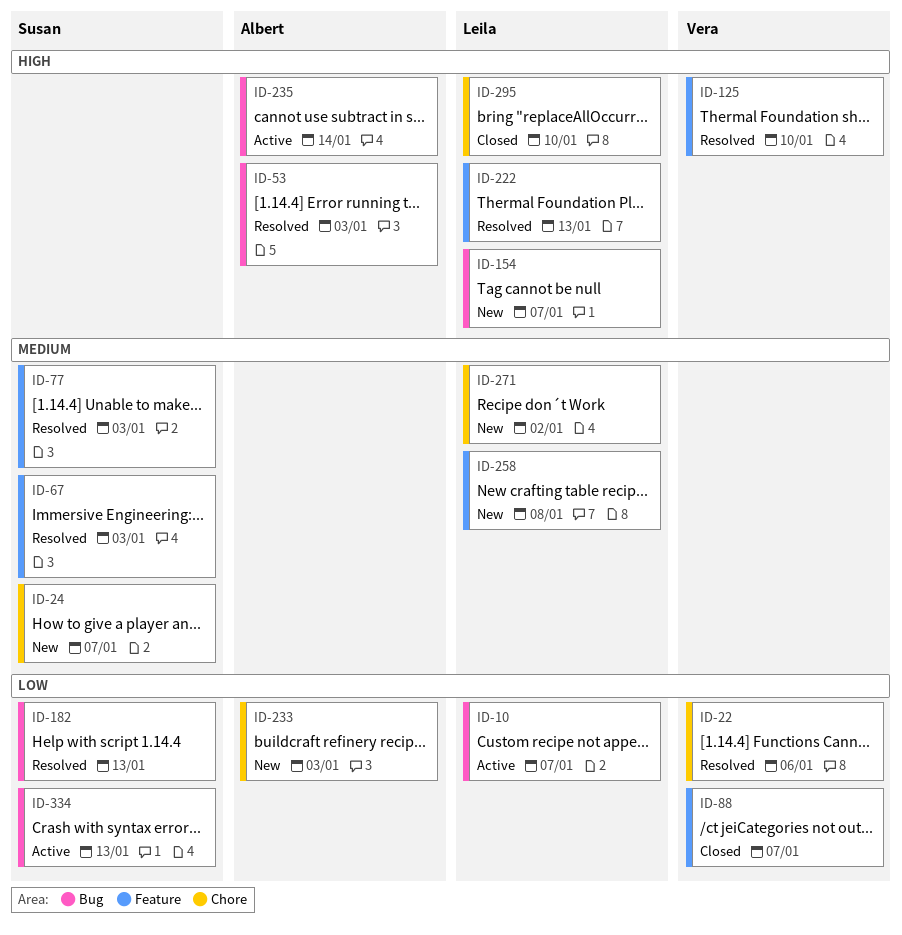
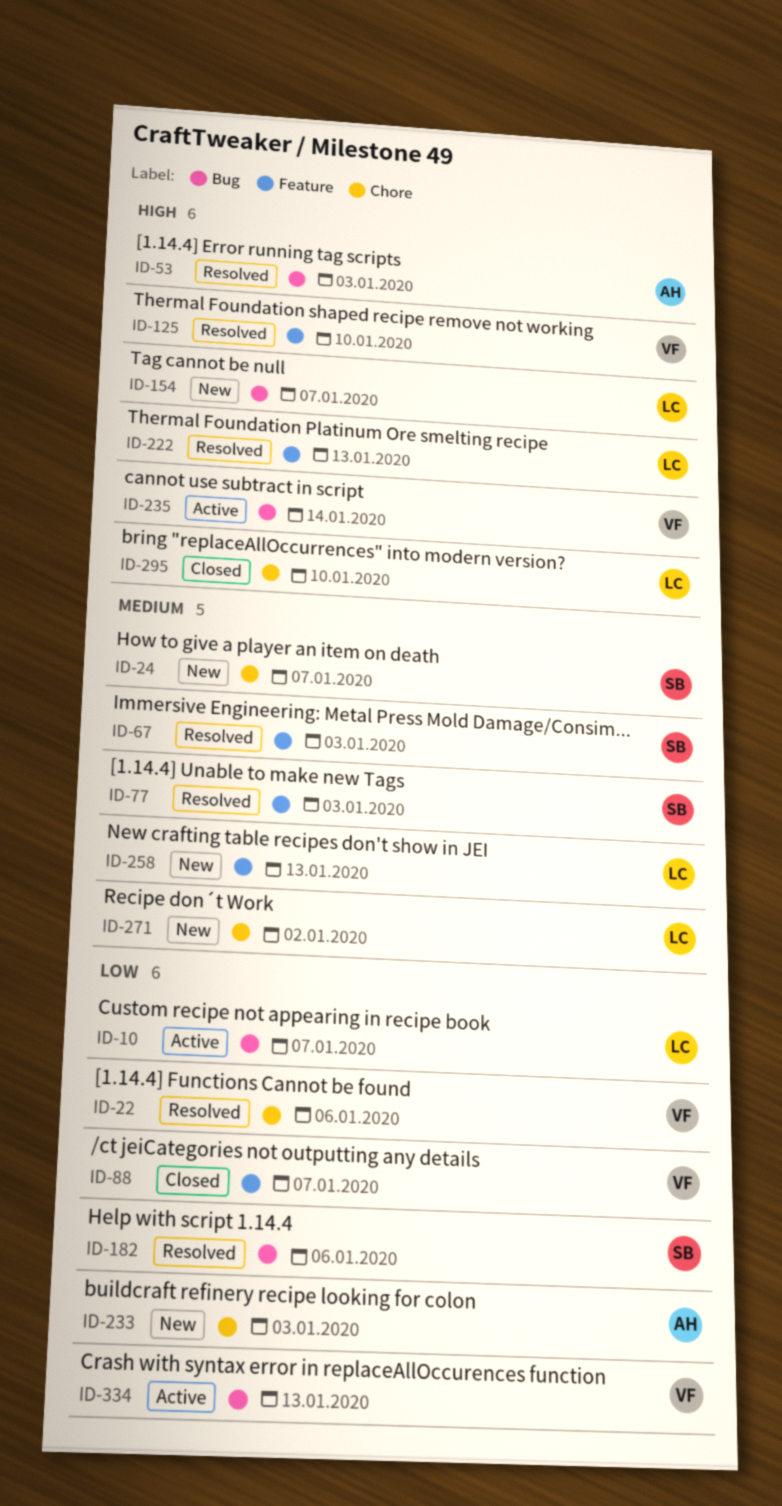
ID-182, due: Jan 13 -> Jan 6
ID-235, owner: Albert -> Vera
ID-258, due: Jan 8 -> Jan 13
ID-334, owner: Susan -> Vera

